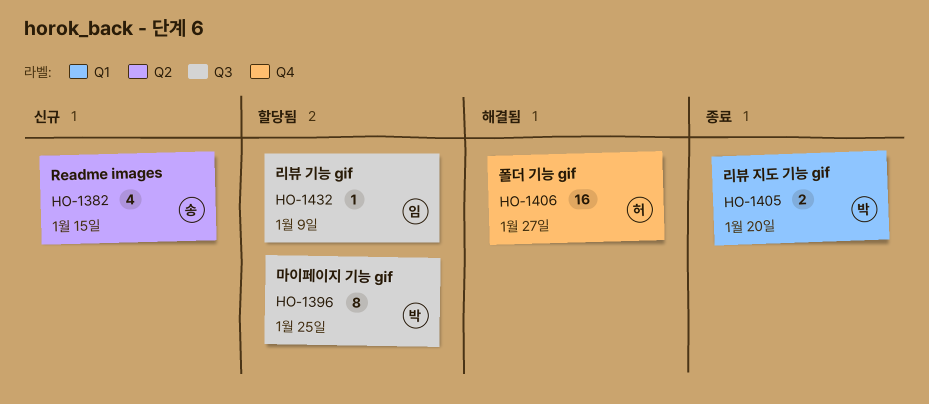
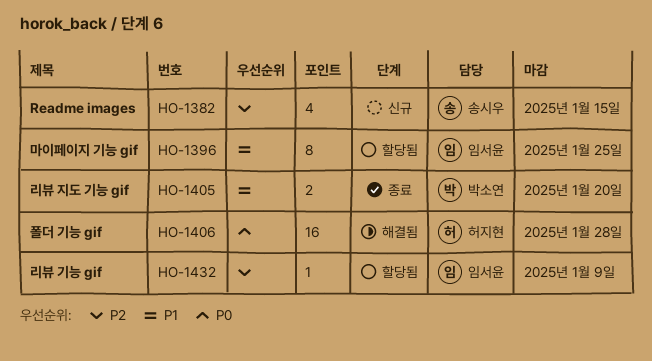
HO-1396, owner: 박소연 -> 임서윤
HO-1406, due: Jan 27 -> Jan 28

